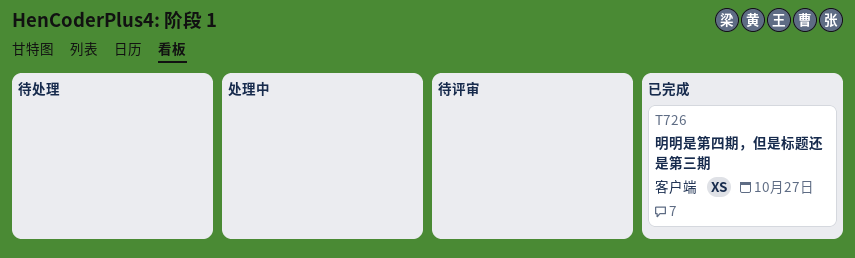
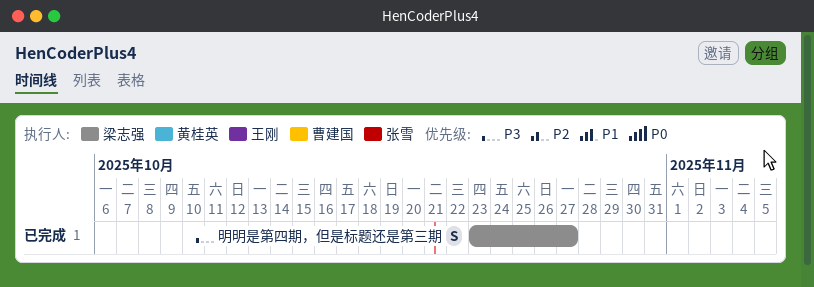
明明是第四期，但是标题还是第三期, estimate: XS -> S

